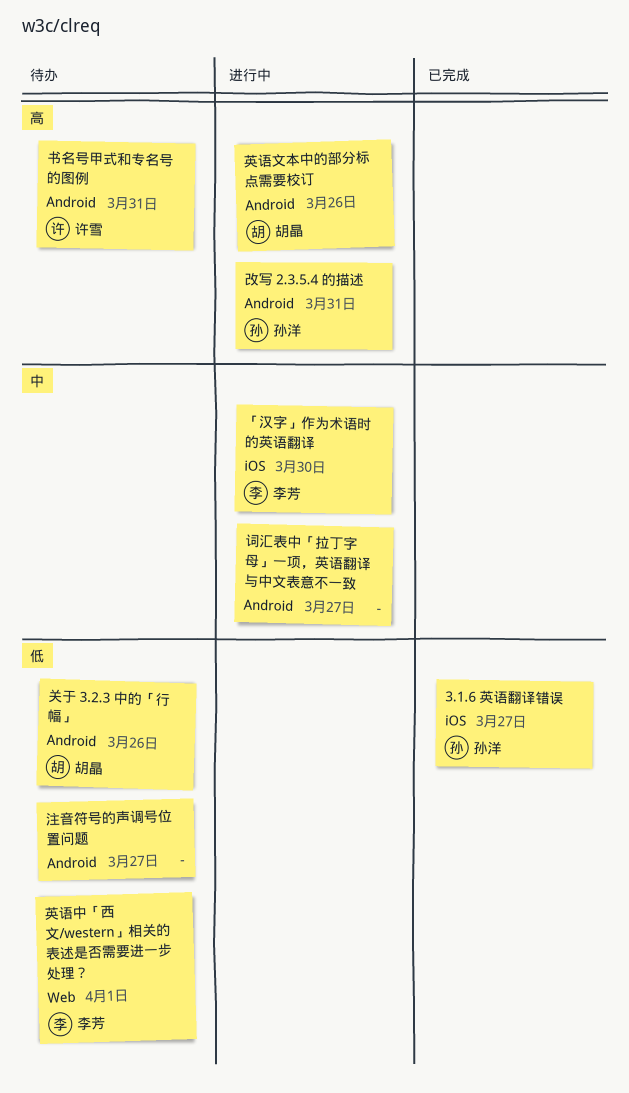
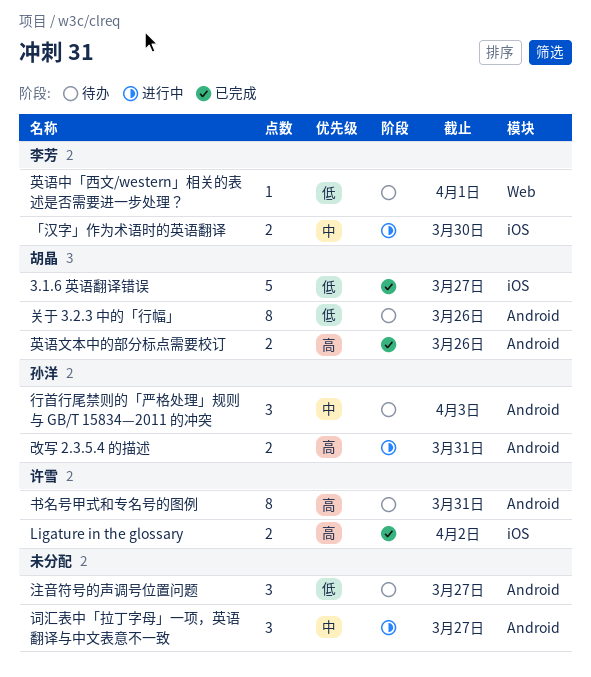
3.1.6 英语翻译错误, owner: 孙洋 -> 胡晶
Ligature in the glossary: none -> present
英语文本中的部分标点需要校订, status: 进行中 -> 已完成
行首行尾禁则的「严格处理」规则与 GB/T 15834—2011 的冲突: none -> present

